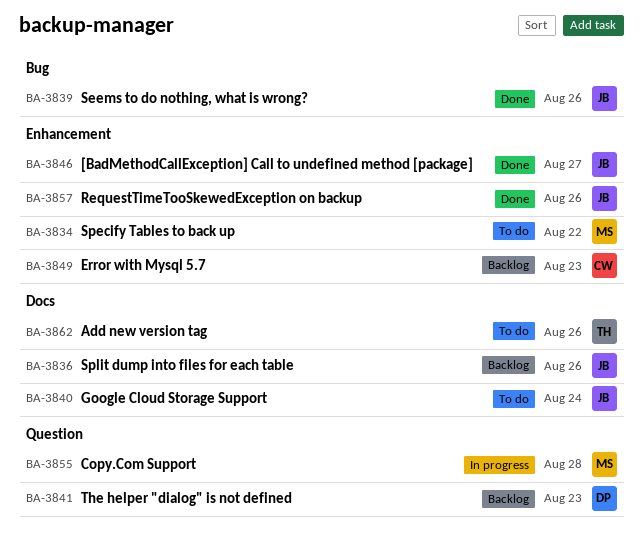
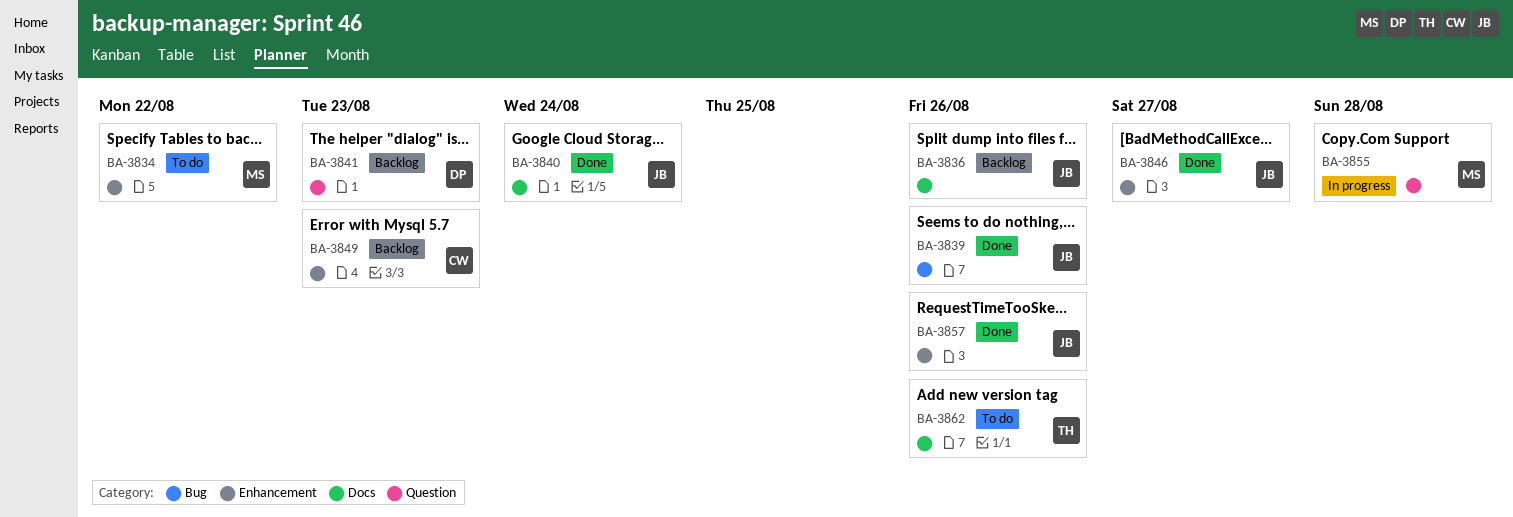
BA-3840, status: To do -> Done

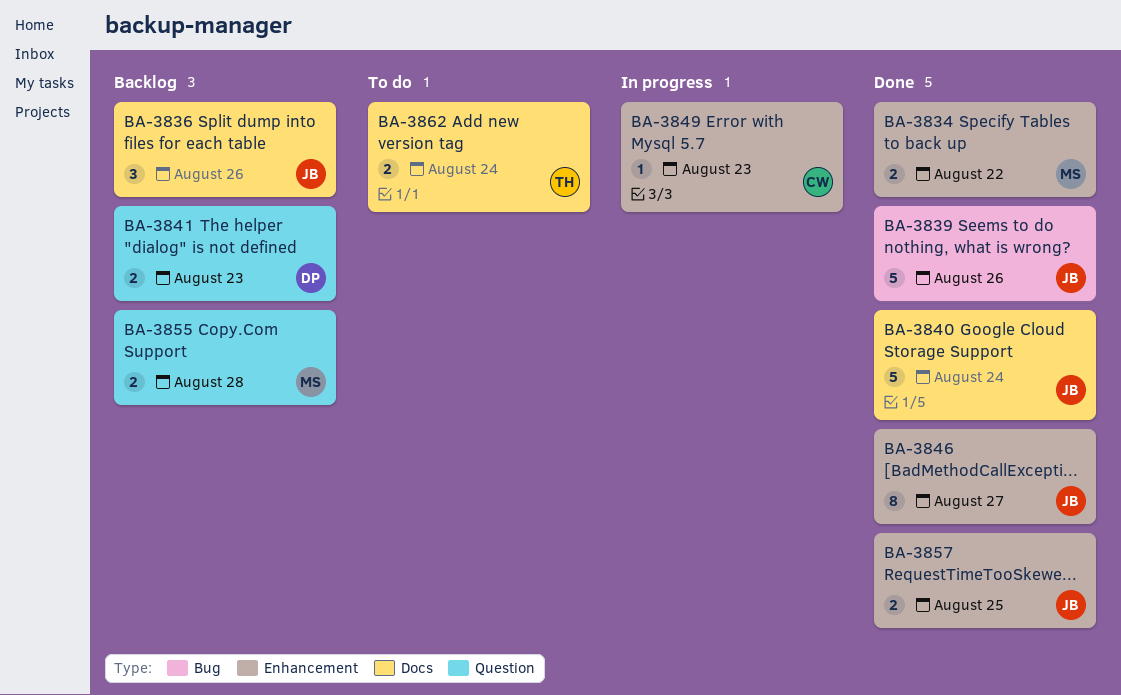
BA-3834, status: To do -> Done
BA-3849, status: Backlog -> In progress
BA-3855, status: In progress -> Backlog
BA-3857, due: Aug 26 -> Aug 25
BA-3862, due: Aug 26 -> Aug 24

